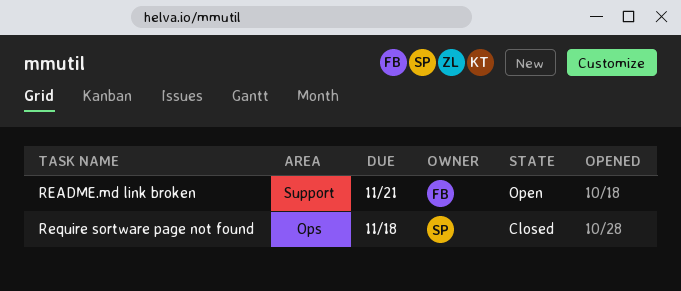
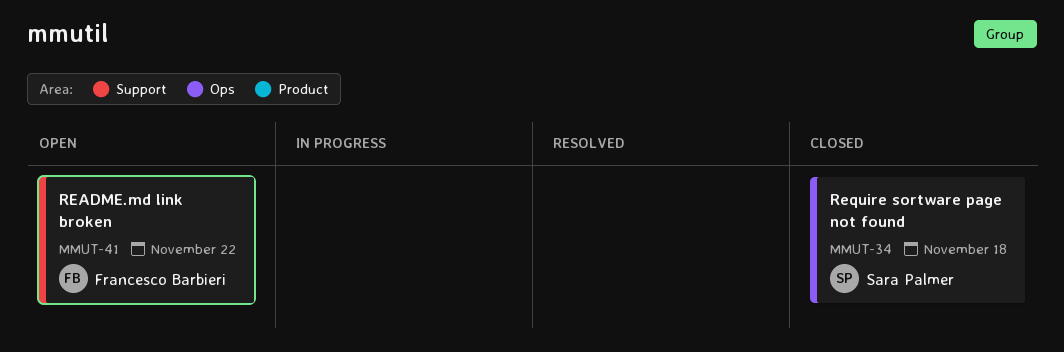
README.md link broken, due: Nov 21 -> Nov 22

